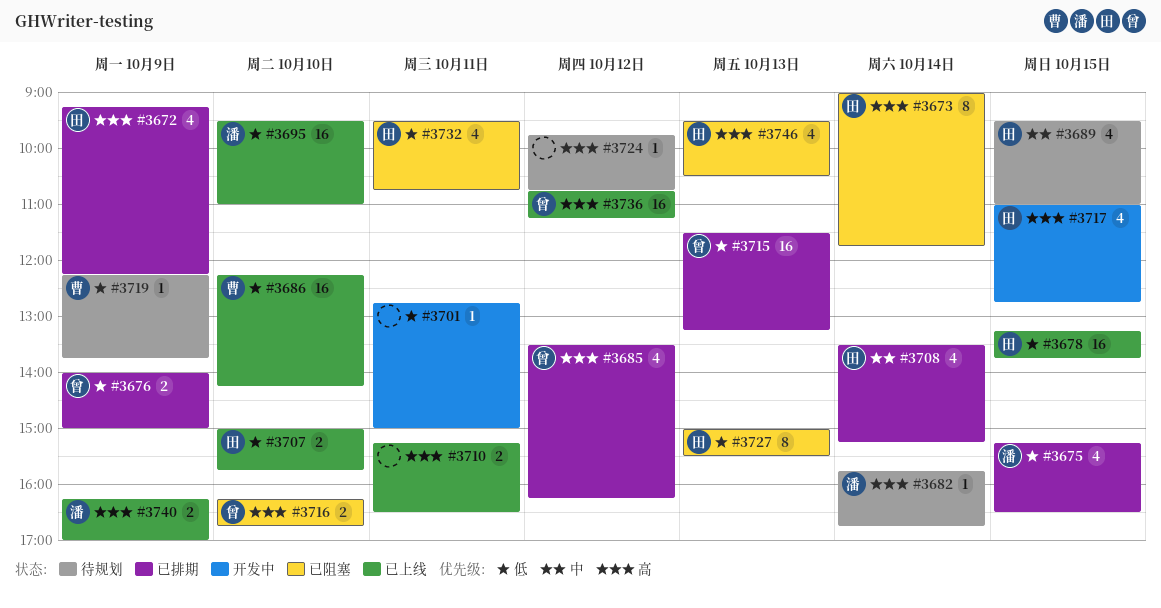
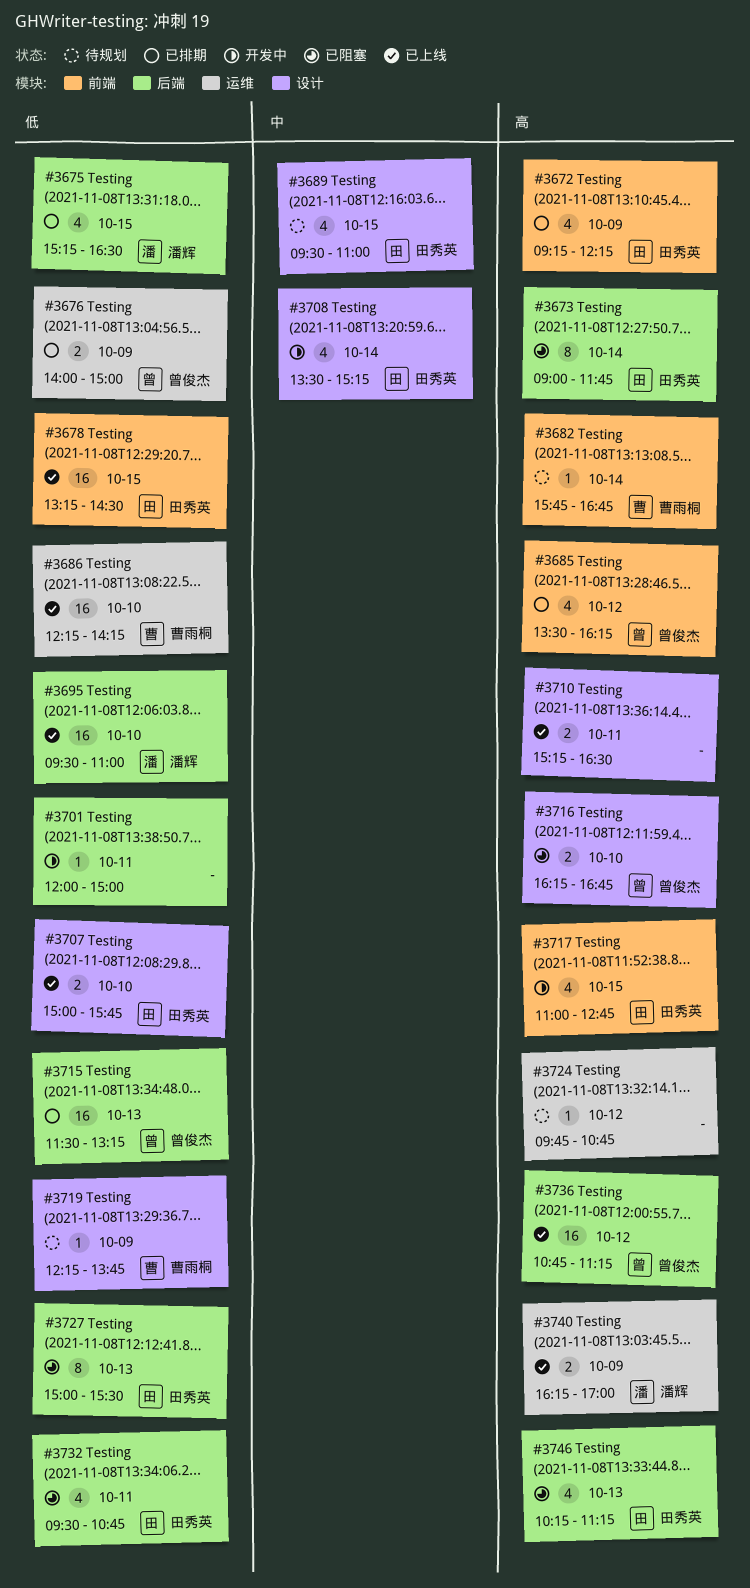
#3678, ends: 13:45 -> 14:30
#3682, owner: 潘辉 -> 曹雨桐
#3701, begins: 12:45 -> 12:00
#3708, status: 已排期 -> 开发中
#3746, begins: 09:30 -> 10:15
#3746, ends: 10:30 -> 11:15

